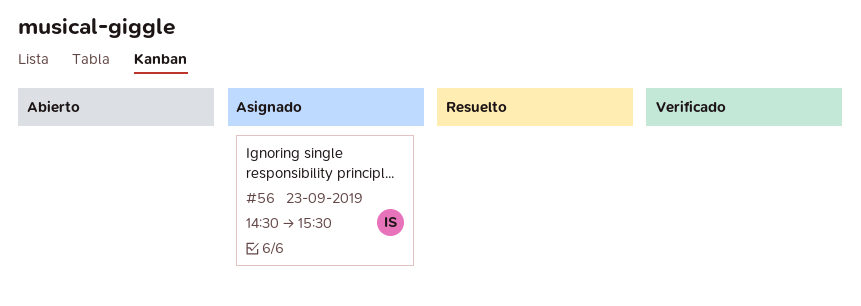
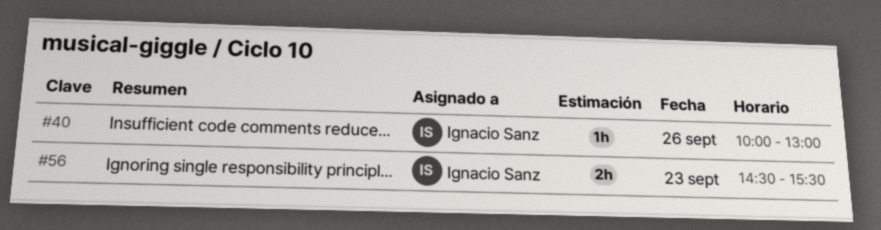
#40: none -> present

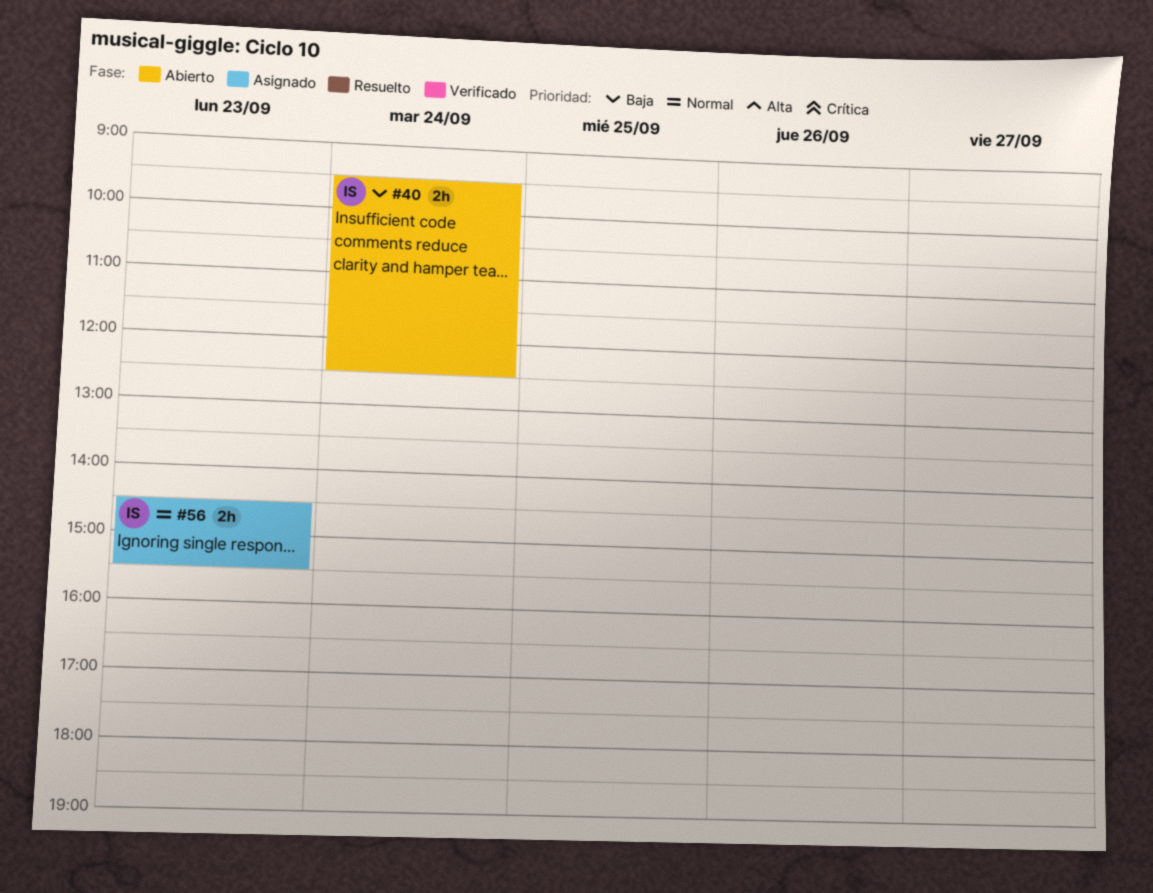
#40, estimate: 1h -> 2h
#40, day: Sep 26 -> Sep 24
#40, begins: 10:00 -> 09:30
#40, ends: 13:00 -> 12:30

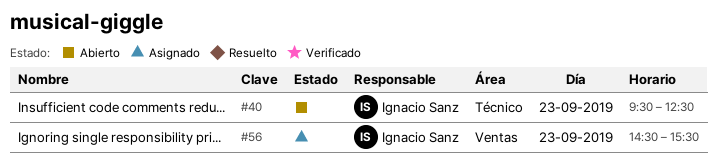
#40, day: Sep 24 -> Sep 23

